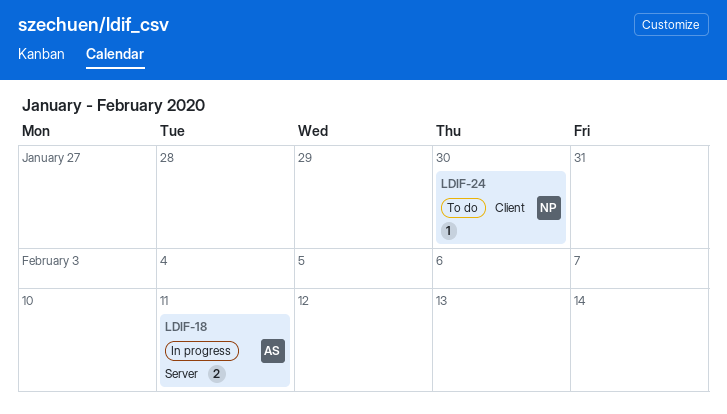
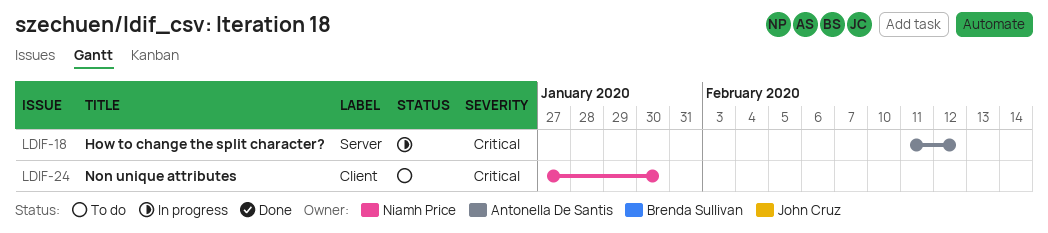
LDIF-18, due: Feb 11 -> Feb 12

